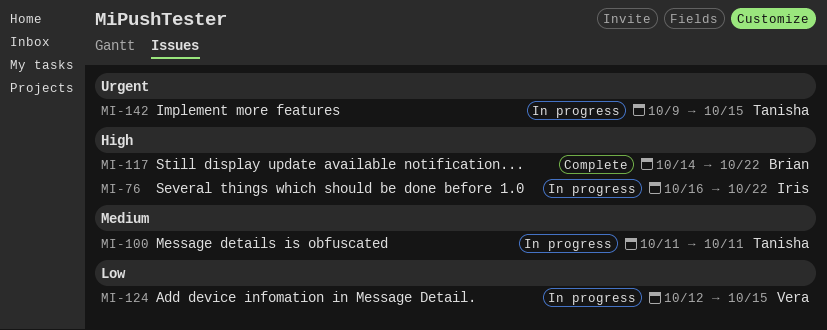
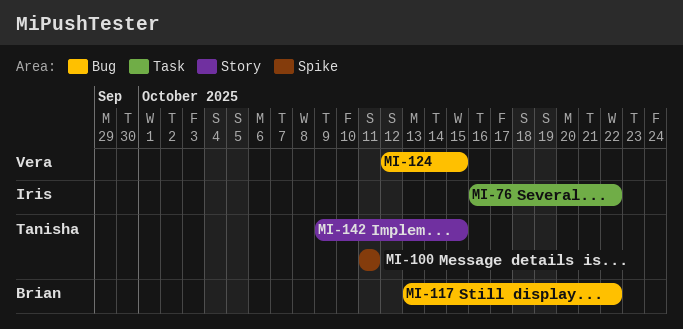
MI-117, start: Oct 14 -> Oct 13

